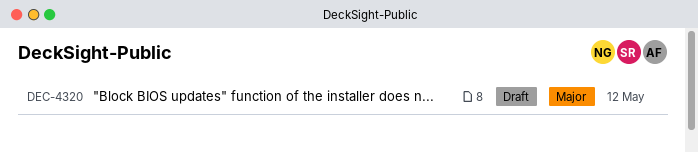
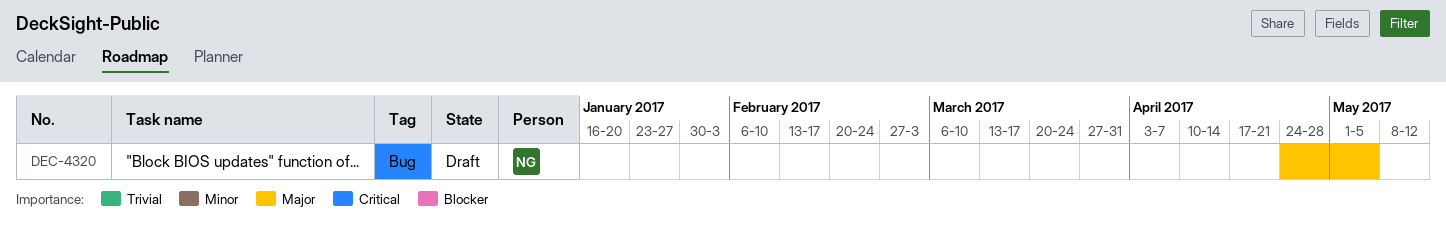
DEC-4320, due: May 12 -> May 5

